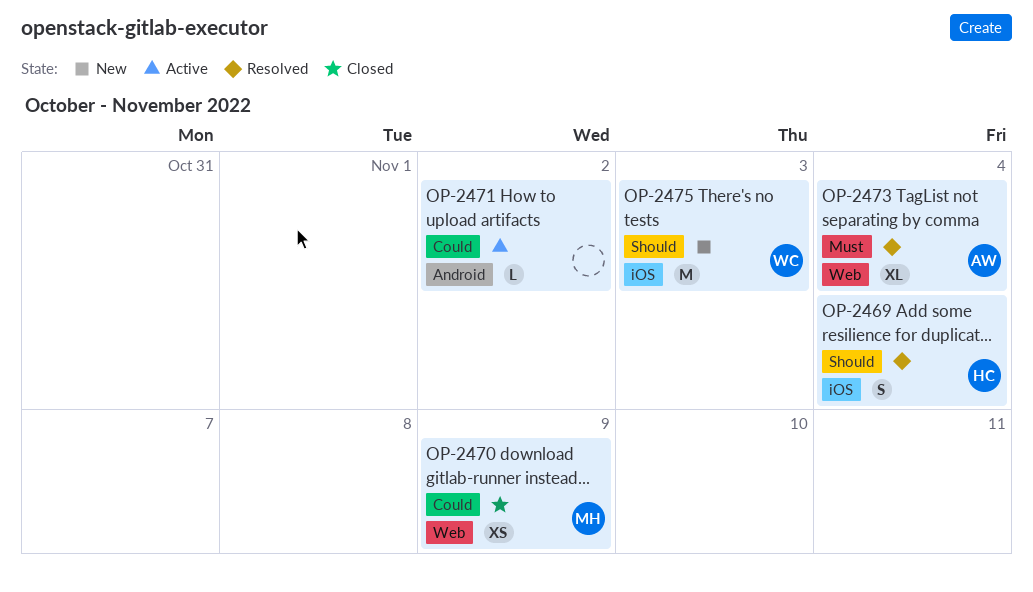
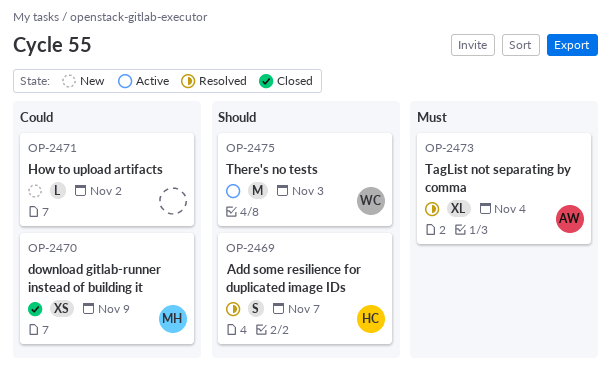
OP-2469, due: Nov 4 -> Nov 7
OP-2471, status: Active -> New
OP-2475, status: New -> Active

